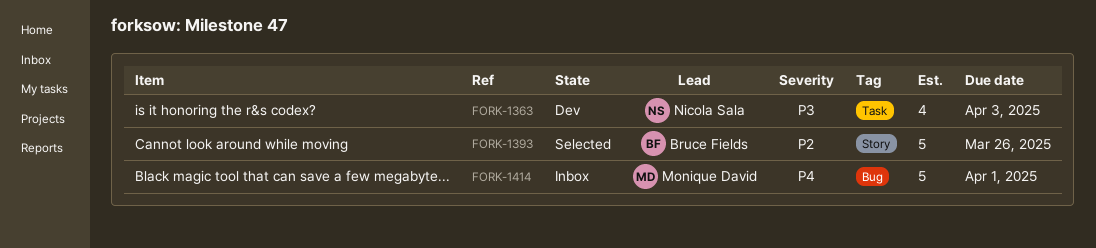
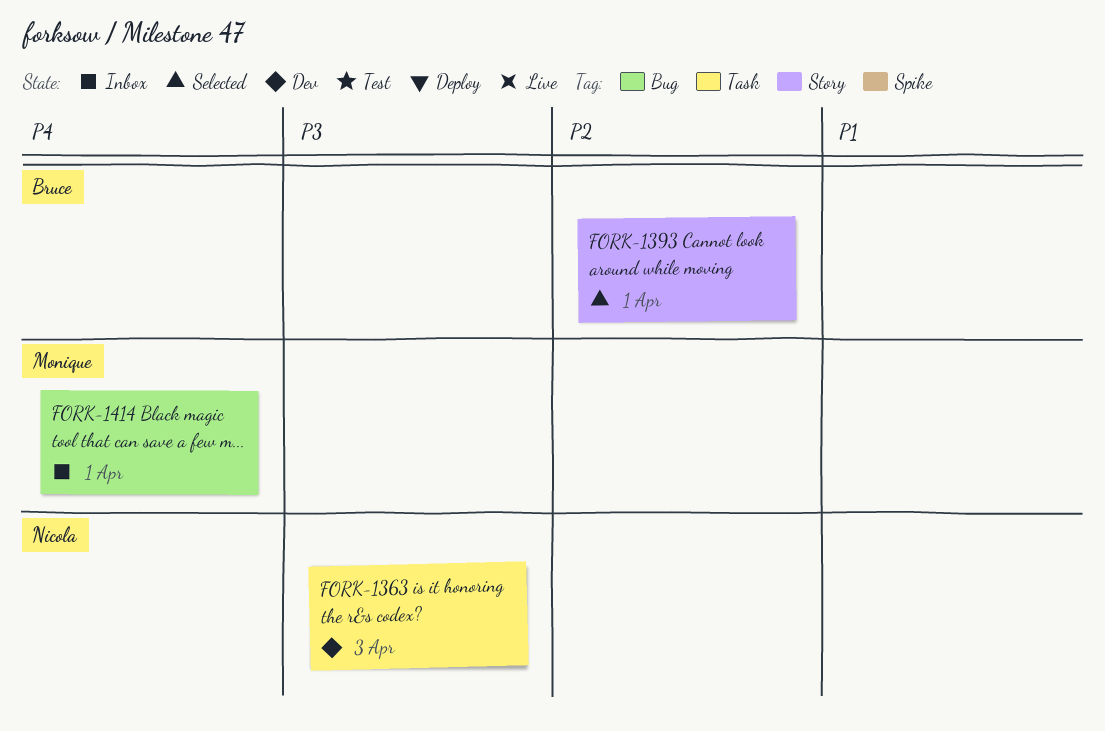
FORK-1393, due: Mar 26 -> Apr 1

